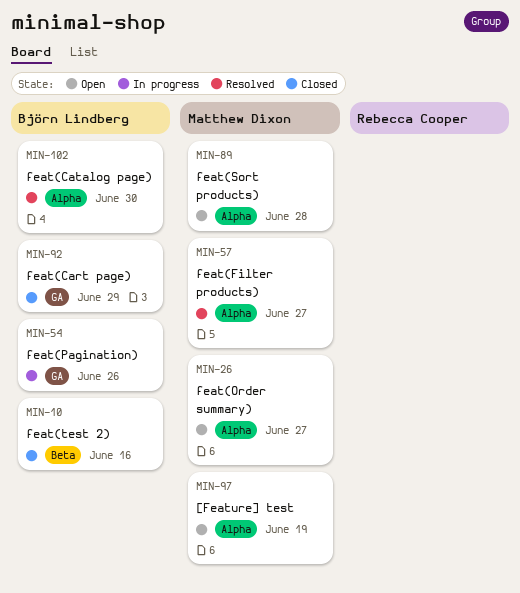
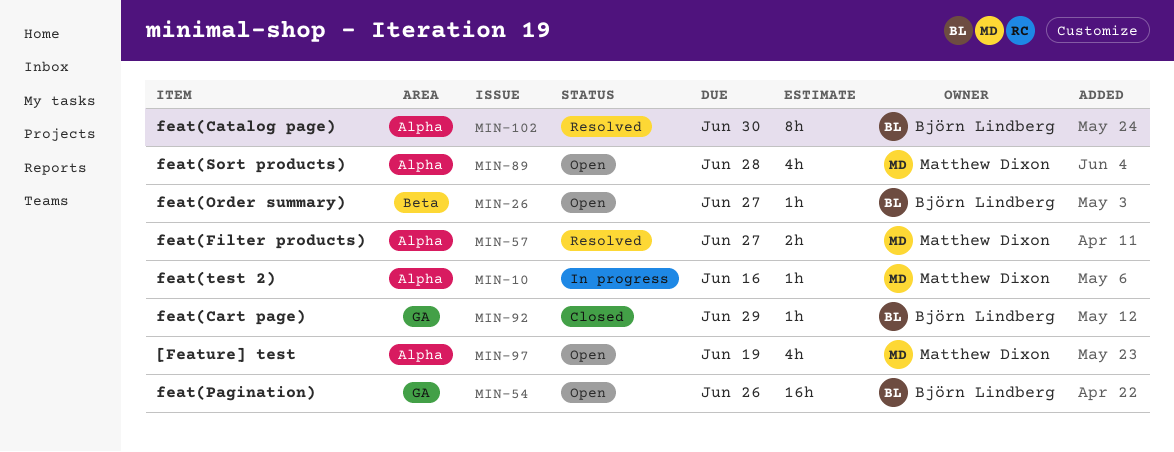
MIN-10, status: Closed -> In progress
MIN-10, owner: Björn Lindberg -> Matthew Dixon
MIN-10, label: Beta -> Alpha
MIN-26, owner: Matthew Dixon -> Björn Lindberg
MIN-26, label: Alpha -> Beta
MIN-54, status: In progress -> Open

